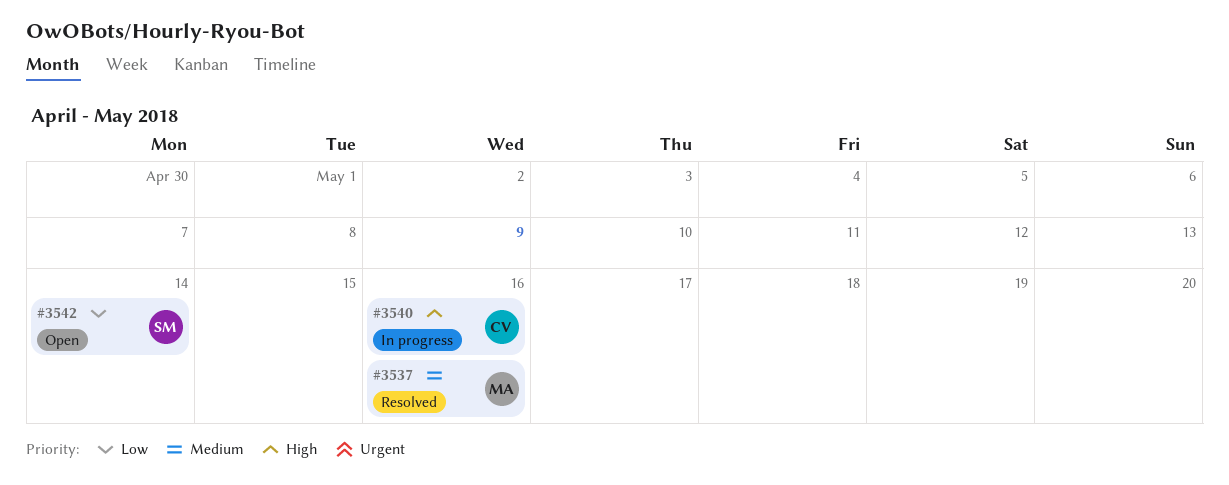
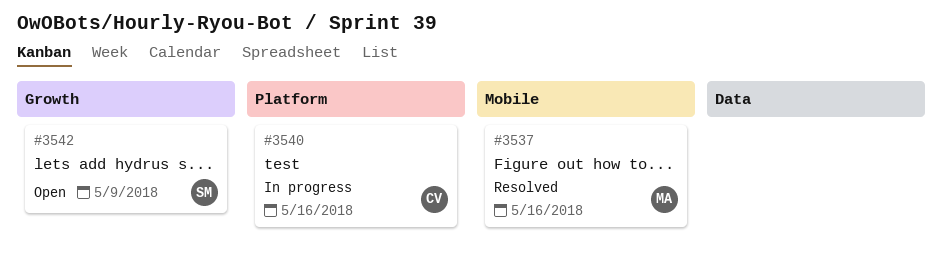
#3542, due: May 14 -> May 9

